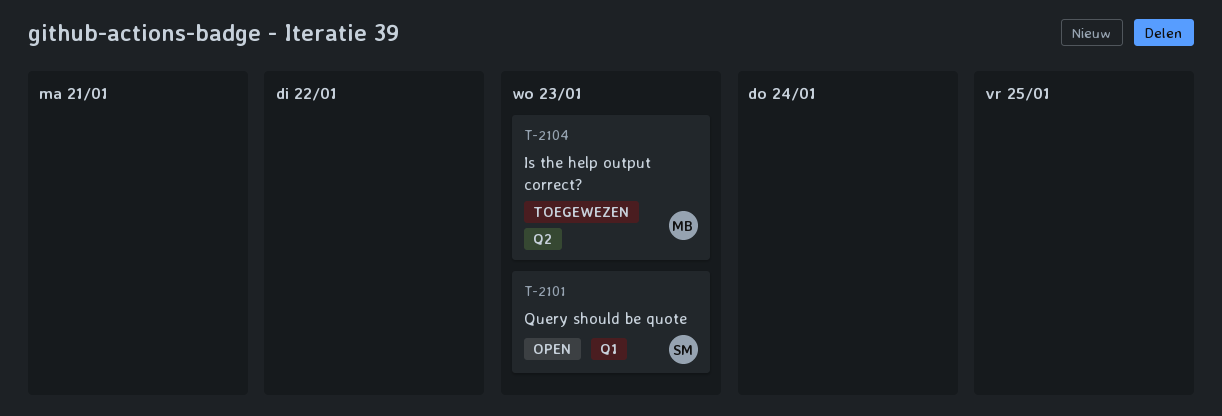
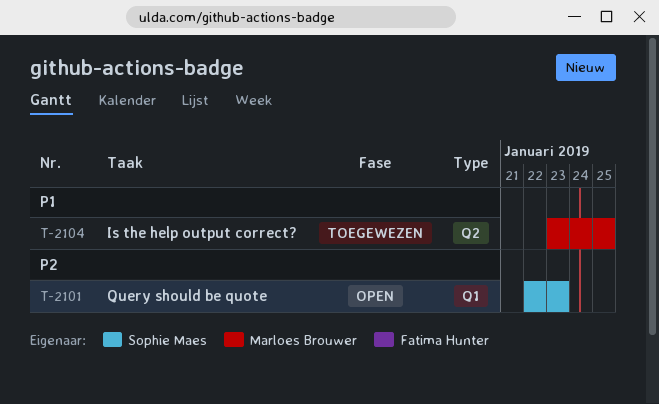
T-2104, due: Jan 23 -> Jan 25

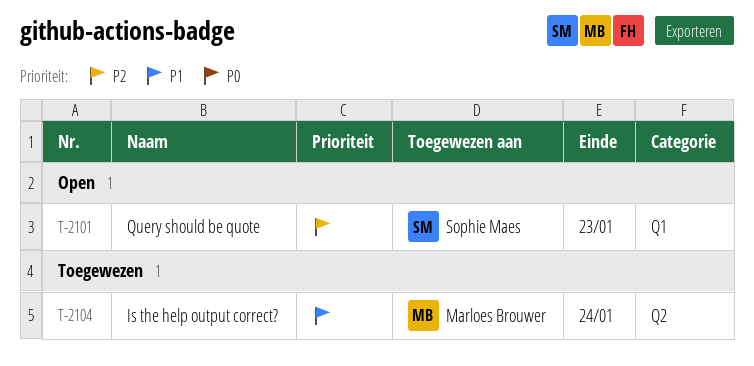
T-2104, due: Jan 25 -> Jan 24

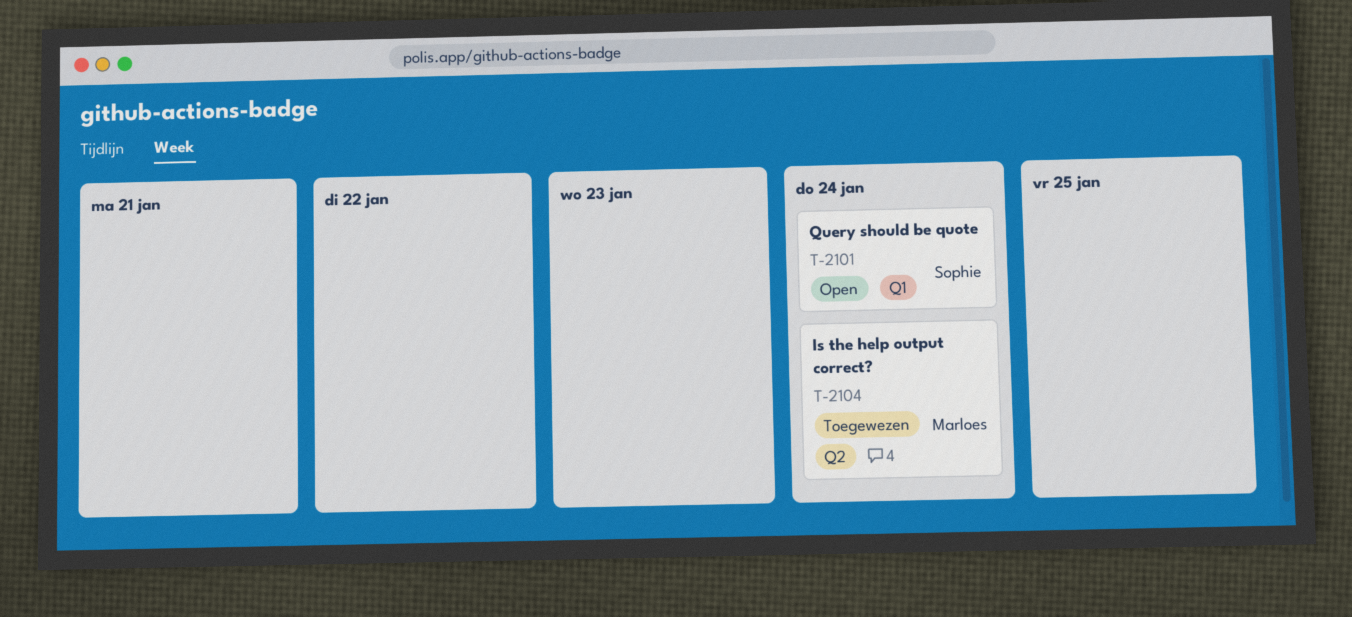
T-2101, due: Jan 23 -> Jan 24

